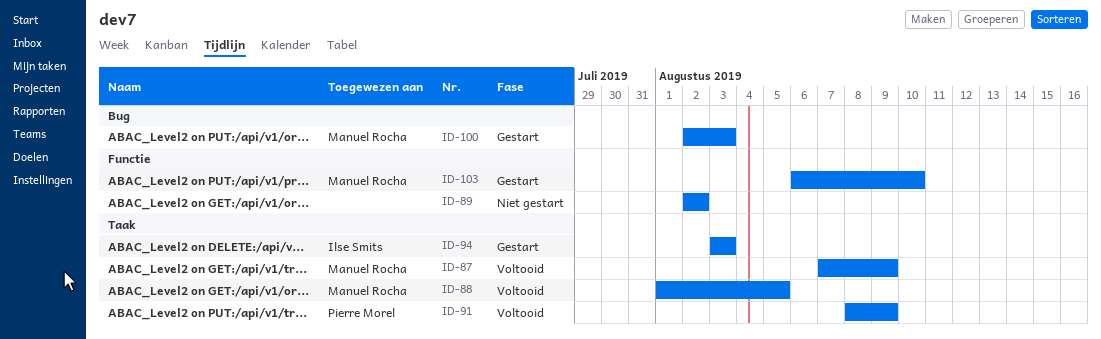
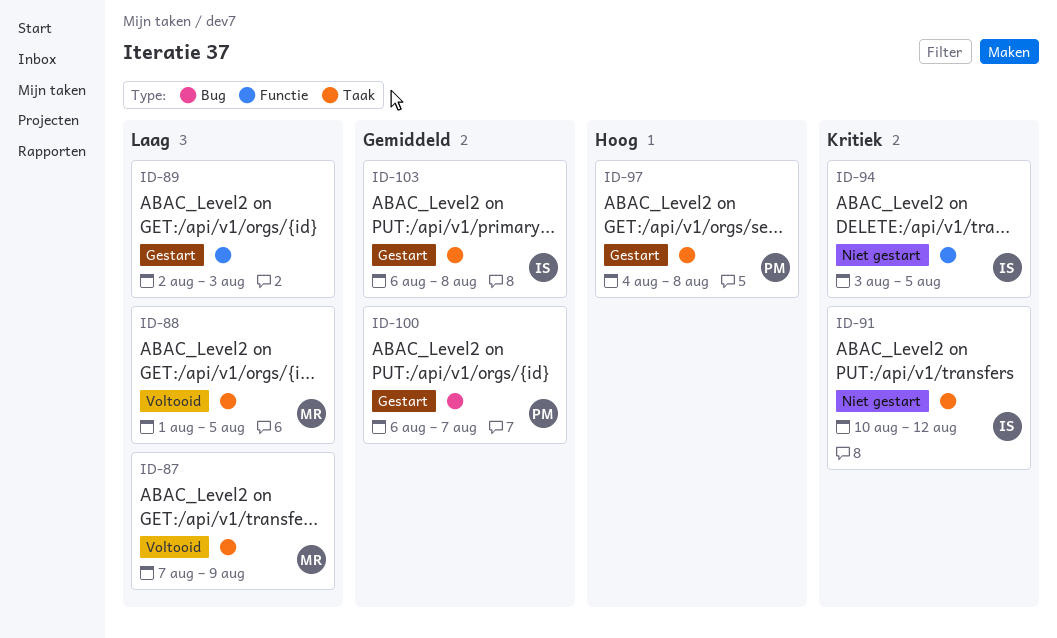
ID-89, status: Niet gestart -> Gestart
ID-89, due: Aug 2 -> Aug 3
ID-91, status: Voltooid -> Niet gestart
ID-91, owner: Pierre Morel -> Ilse Smits
ID-91, start: Aug 8 -> Aug 10
ID-91, due: Aug 9 -> Aug 12
ID-94, status: Gestart -> Niet gestart
ID-94, label: Taak -> Functie
ID-94, due: Aug 3 -> Aug 5
ID-97: none -> present
ID-100, owner: Manuel Rocha -> Pierre Morel
ID-100, start: Aug 2 -> Aug 6
ID-100, due: Aug 3 -> Aug 7
ID-103, owner: Manuel Rocha -> Ilse Smits
ID-103, label: Functie -> Taak
ID-103, due: Aug 10 -> Aug 8

